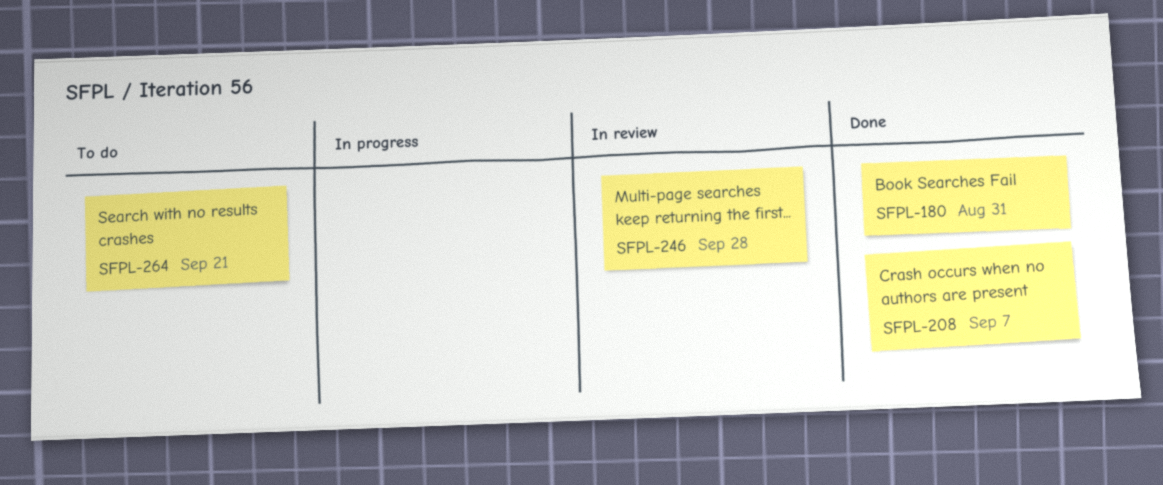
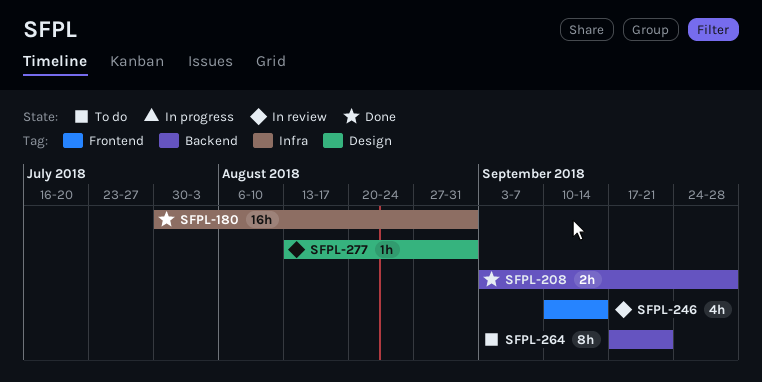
SFPL-208, due: Sep 7 -> Sep 28
SFPL-246, due: Sep 28 -> Sep 14
SFPL-277: none -> present

